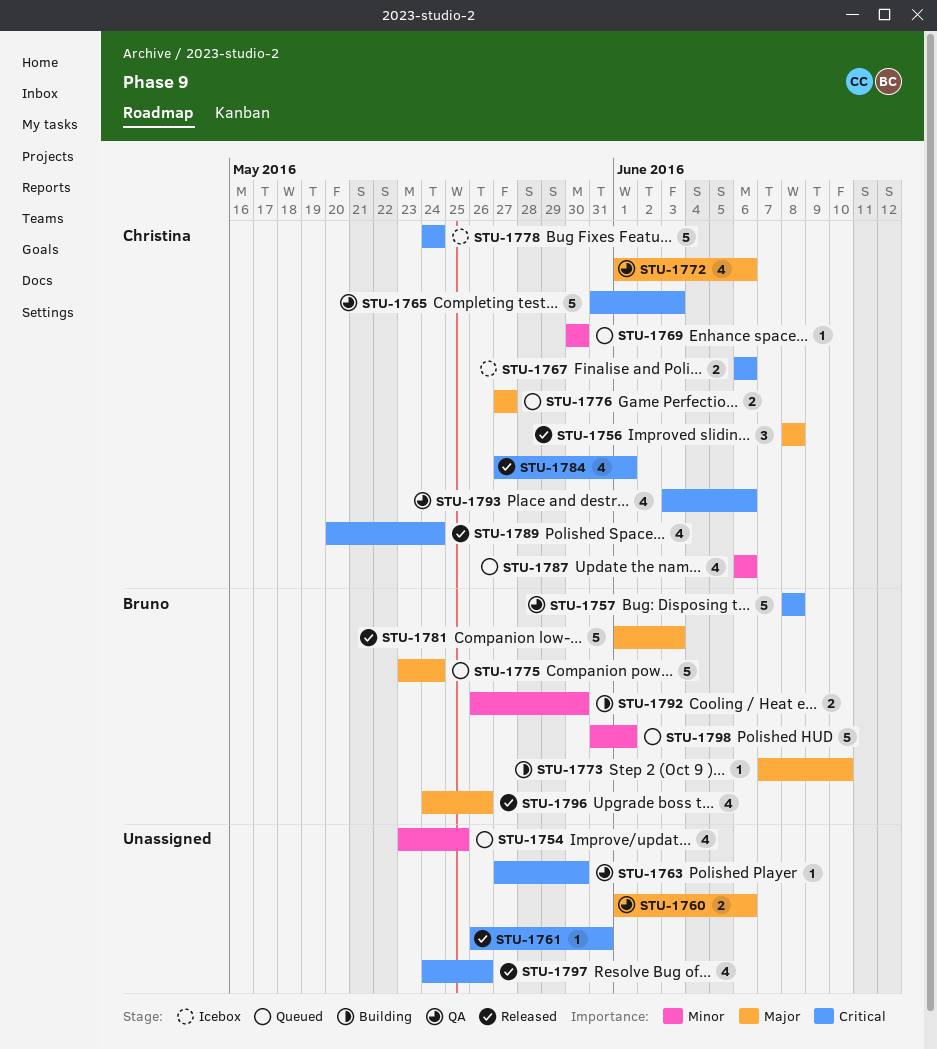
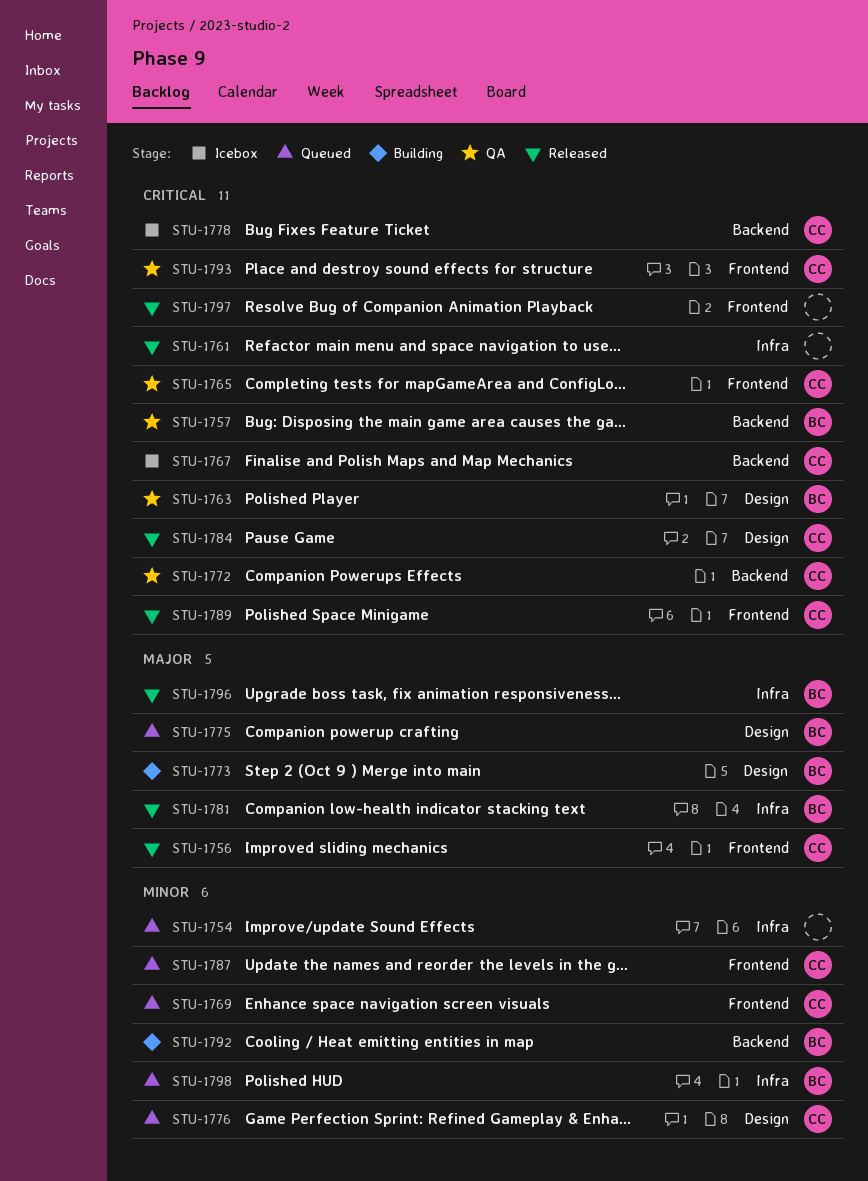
STU-1760: present -> none
STU-1763, owner: none -> Bruno
STU-1772, priority: Major -> Critical
STU-1776, priority: Major -> Minor

